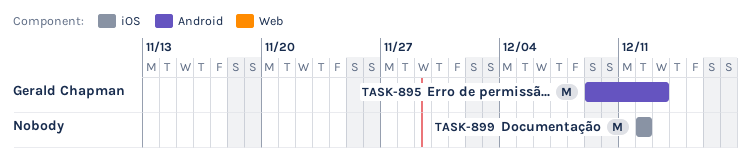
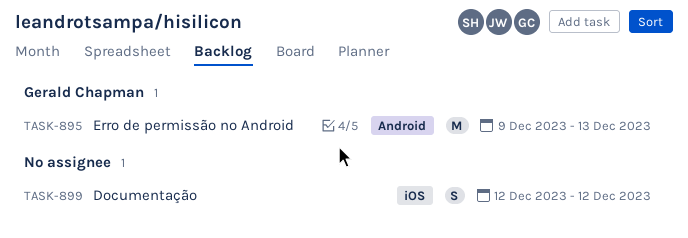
TASK-899, estimate: M -> S

